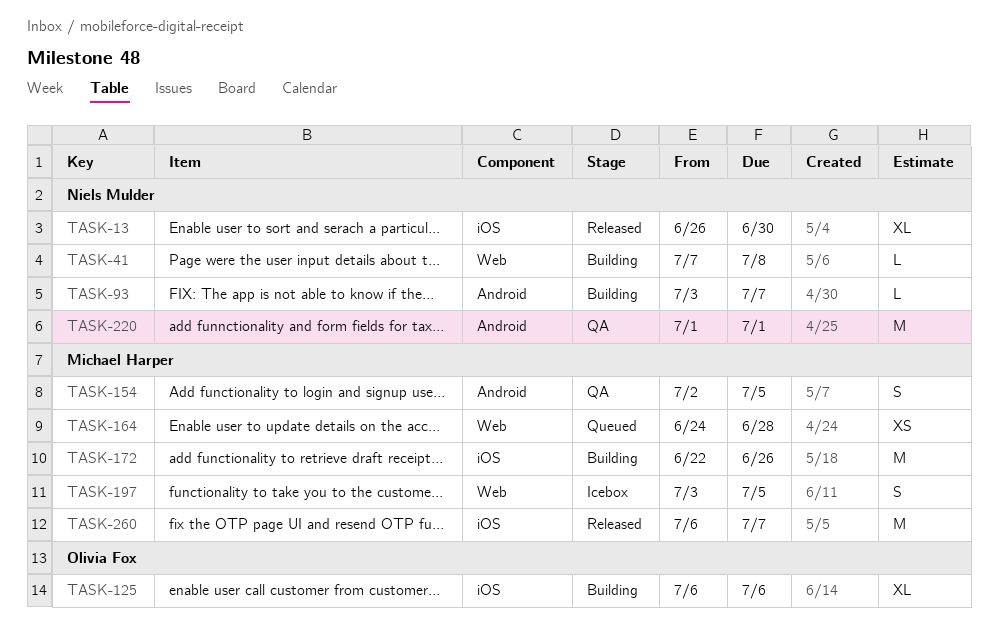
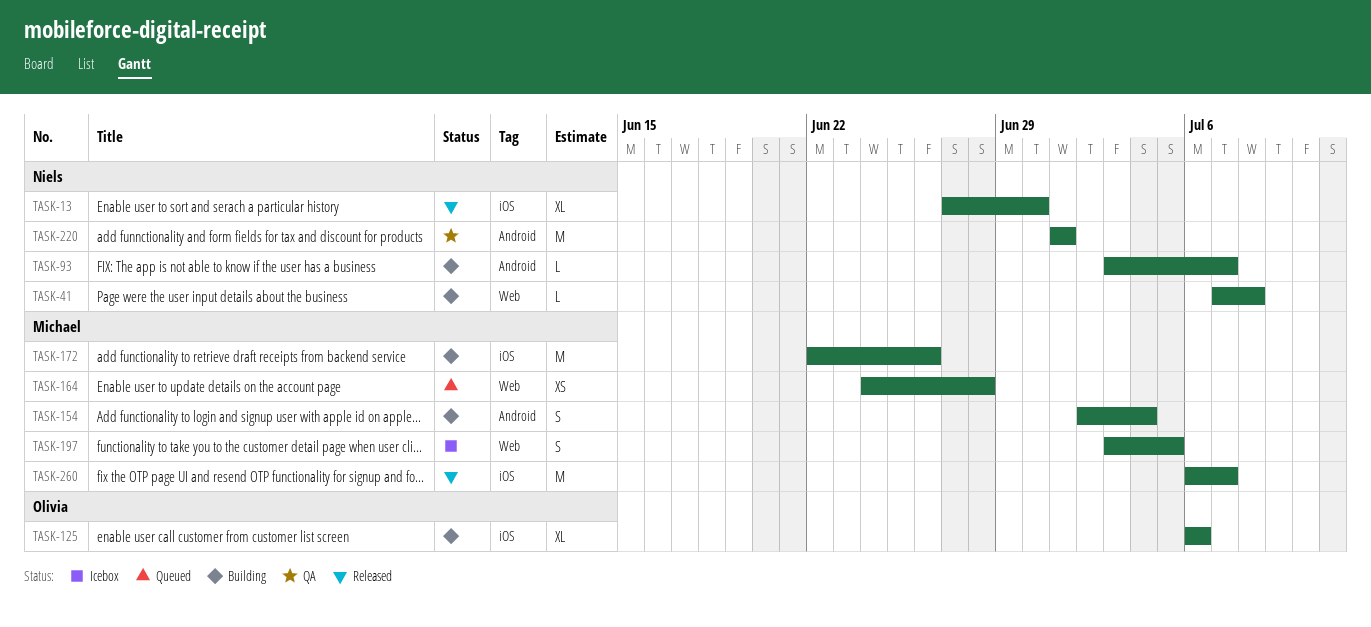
TASK-13, start: Jun 26 -> Jun 27
TASK-154, status: QA -> Building
TASK-154, due: Jul 5 -> Jul 4

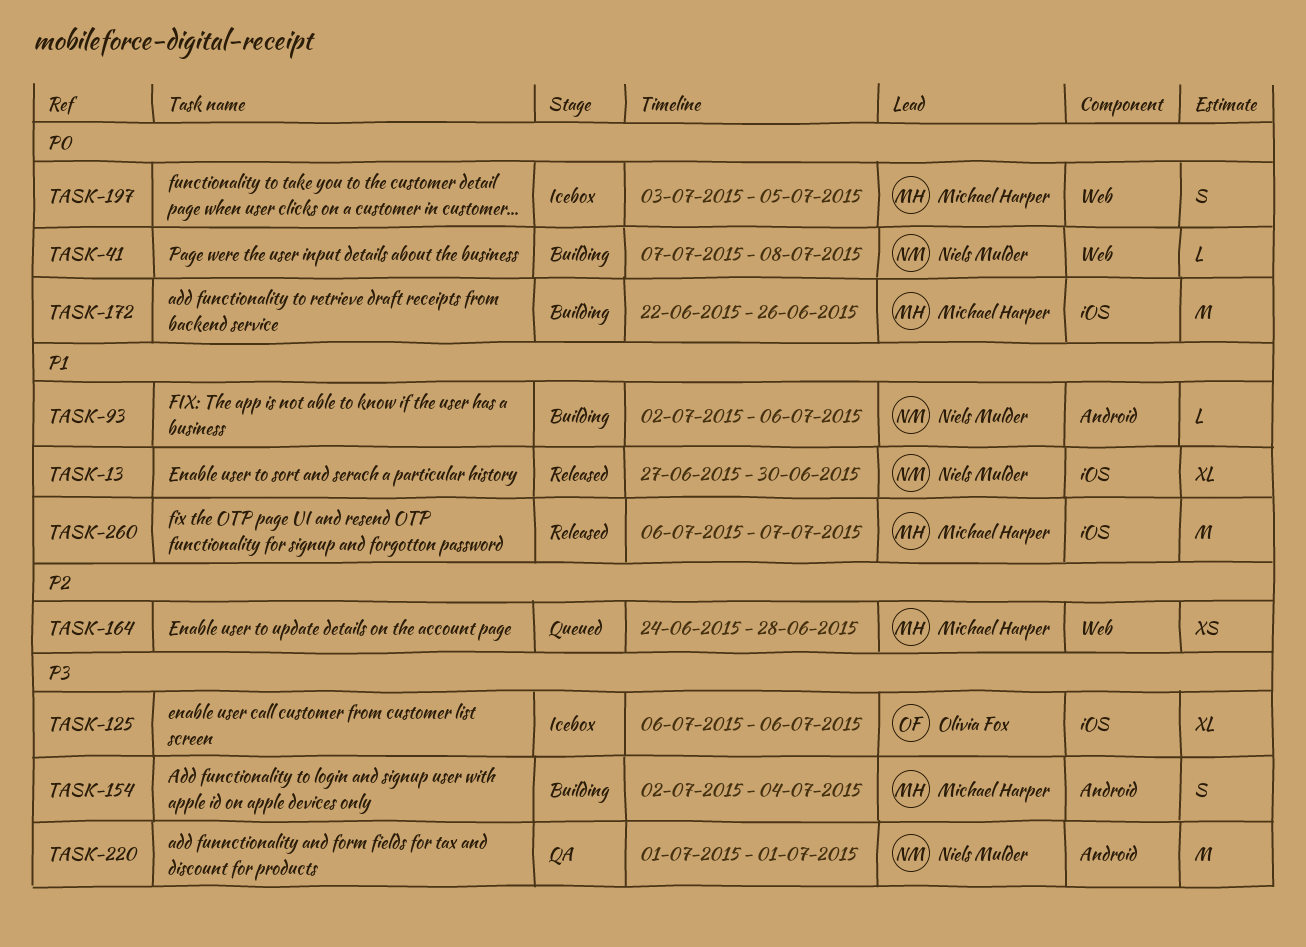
TASK-93, start: Jul 3 -> Jul 2
TASK-93, due: Jul 7 -> Jul 6
TASK-125, status: Building -> Icebox

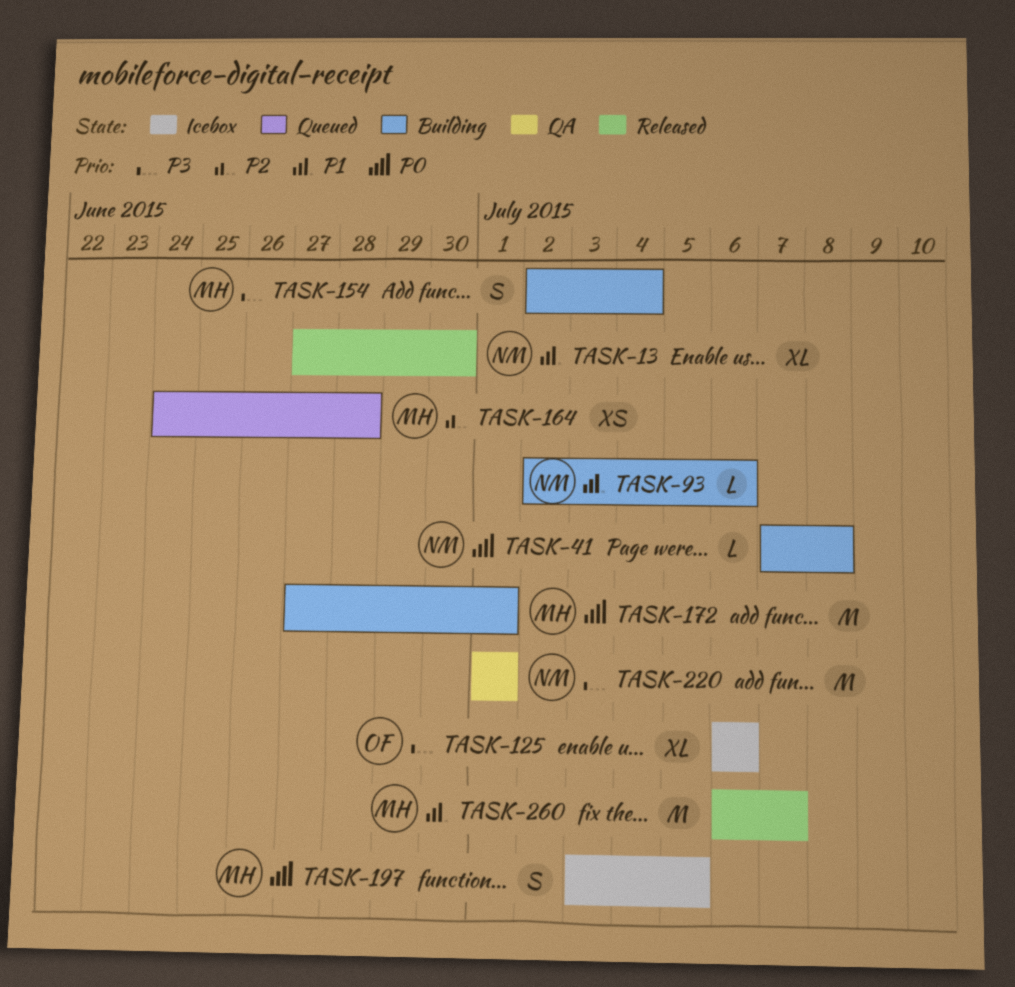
TASK-172, start: Jun 22 -> Jun 27
TASK-172, due: Jun 26 -> Jul 1

